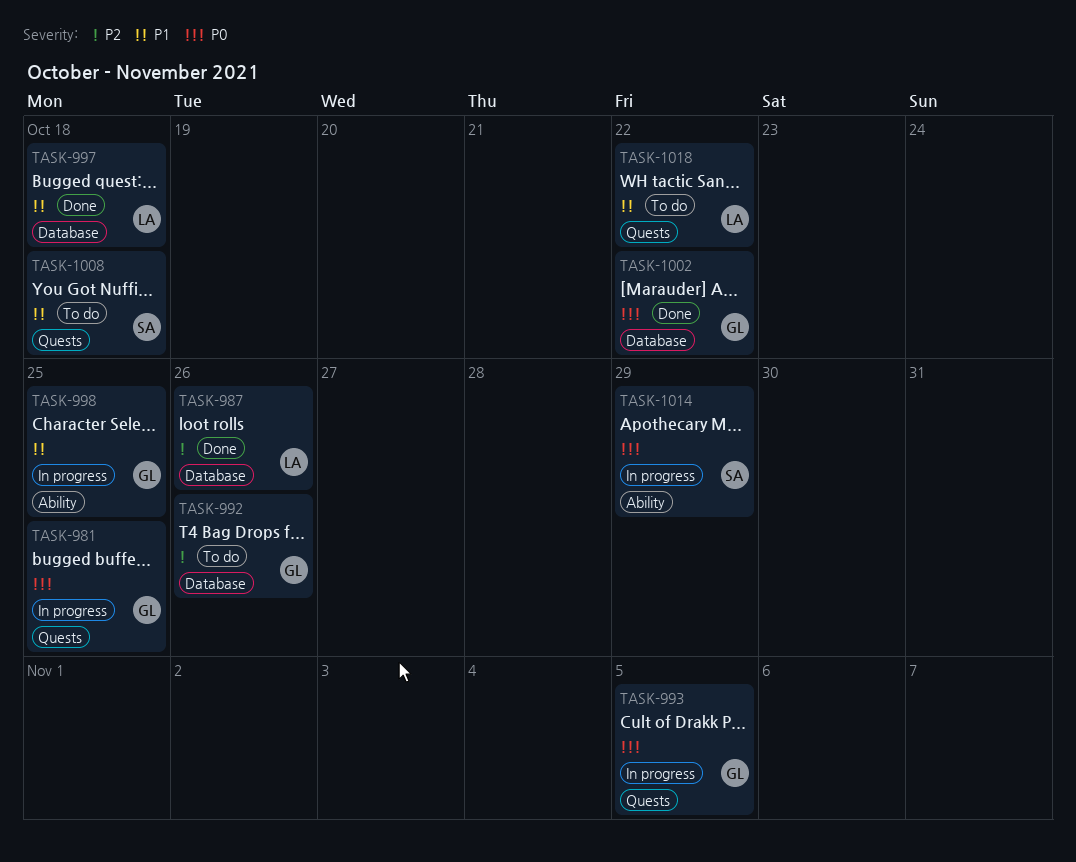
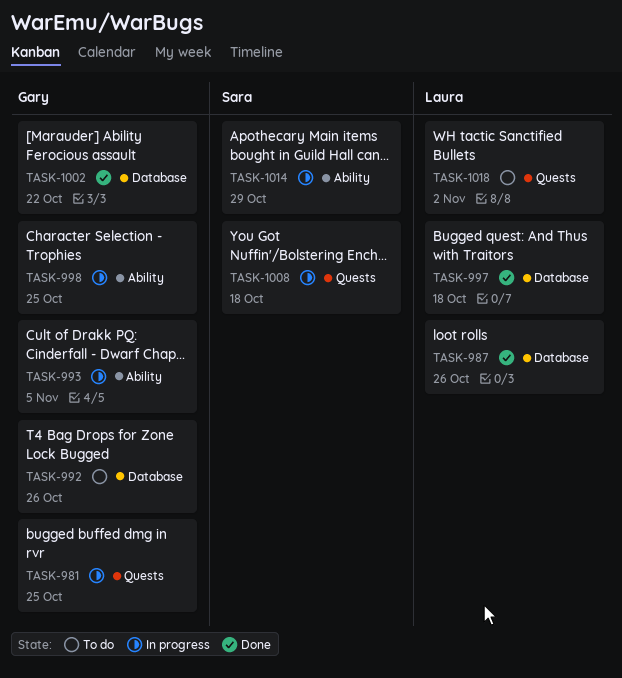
TASK-993, label: Quests -> Ability
TASK-1008, status: To do -> In progress
TASK-1018, due: Oct 22 -> Nov 2

